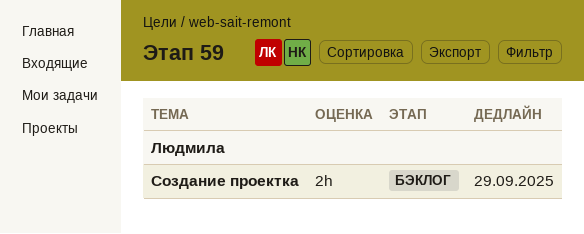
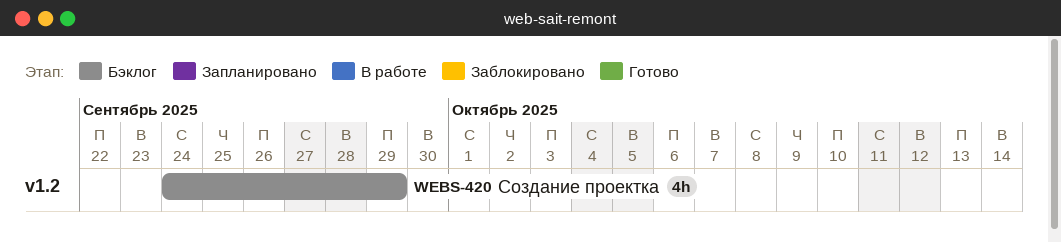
Создание проектка, estimate: 2h -> 4h

